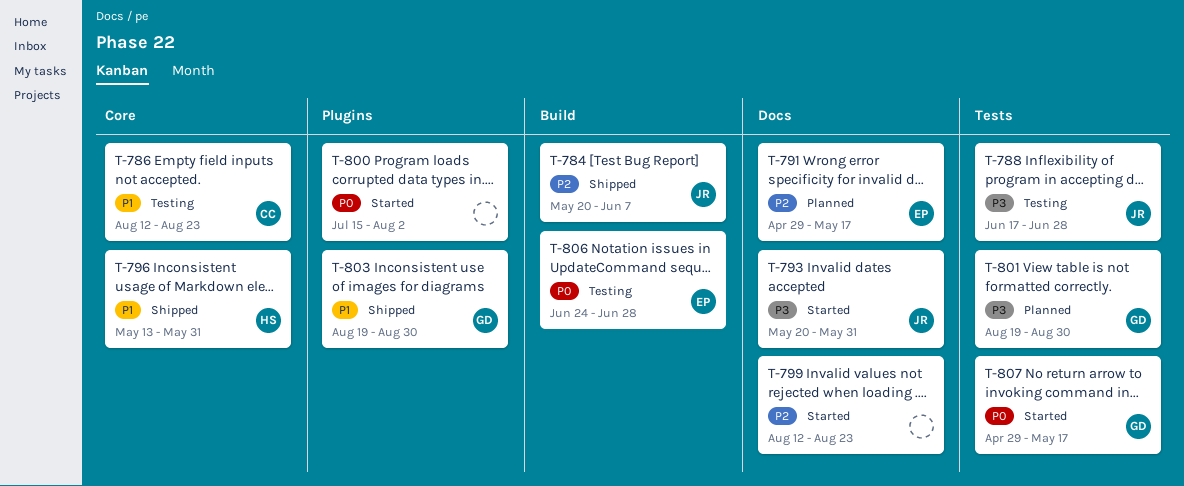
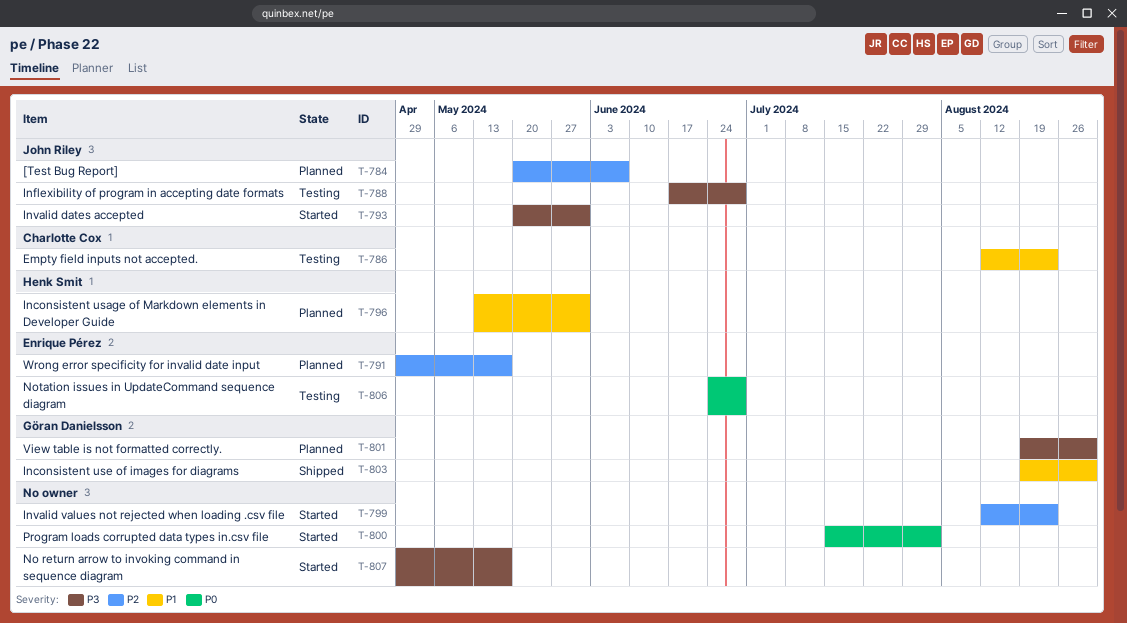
T-784, status: Shipped -> Planned
T-796, status: Shipped -> Planned
T-807, owner: Göran Danielsson -> none
T-807, priority: P0 -> P3

